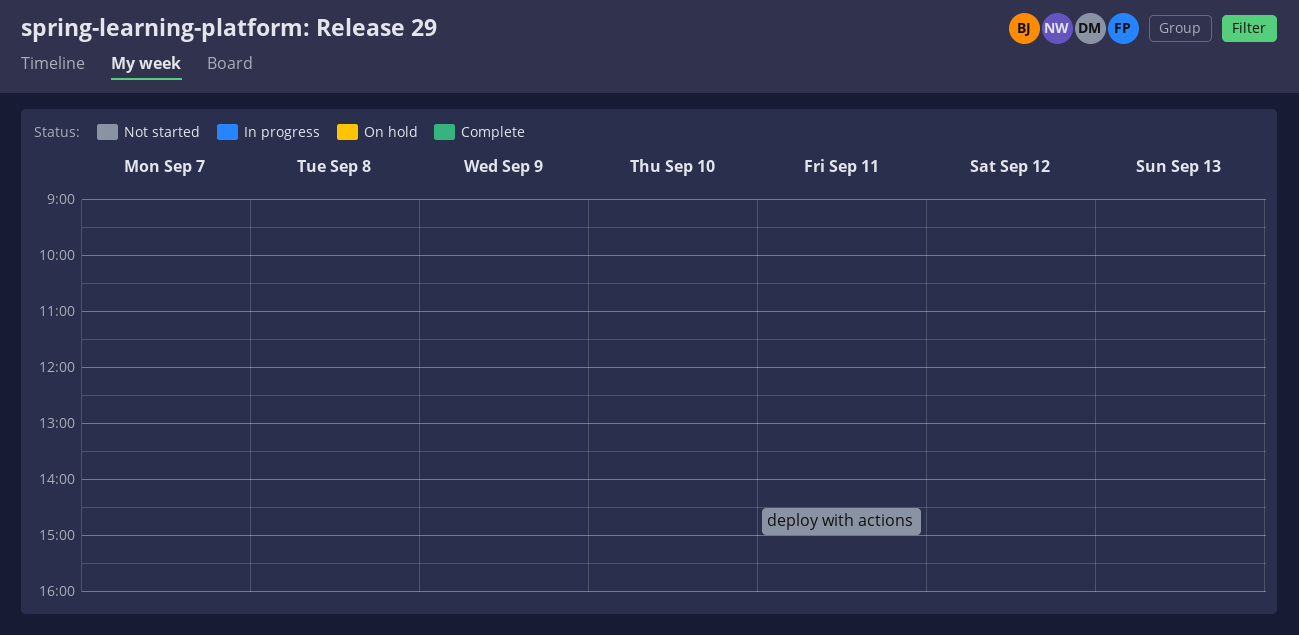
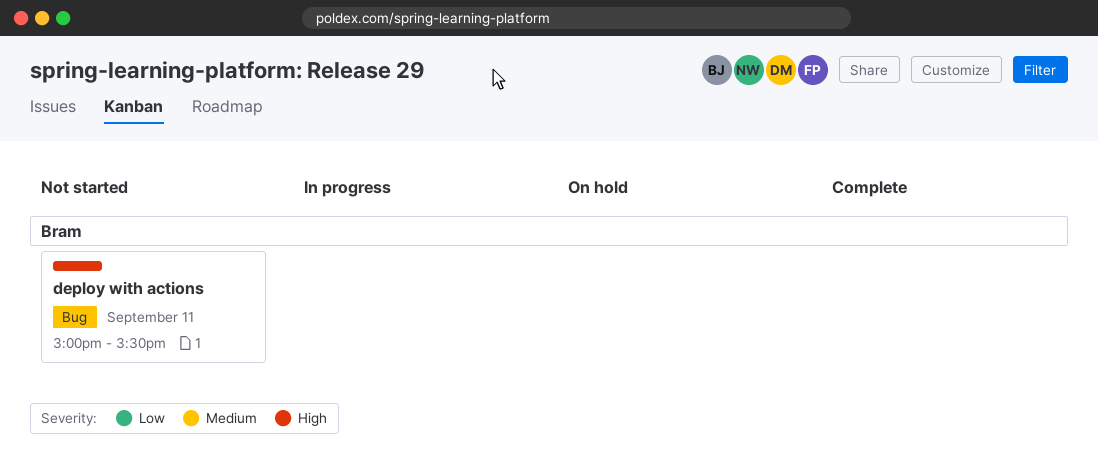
deploy with actions, begins: 14:30 -> 15:00
deploy with actions, ends: 15:00 -> 15:30

